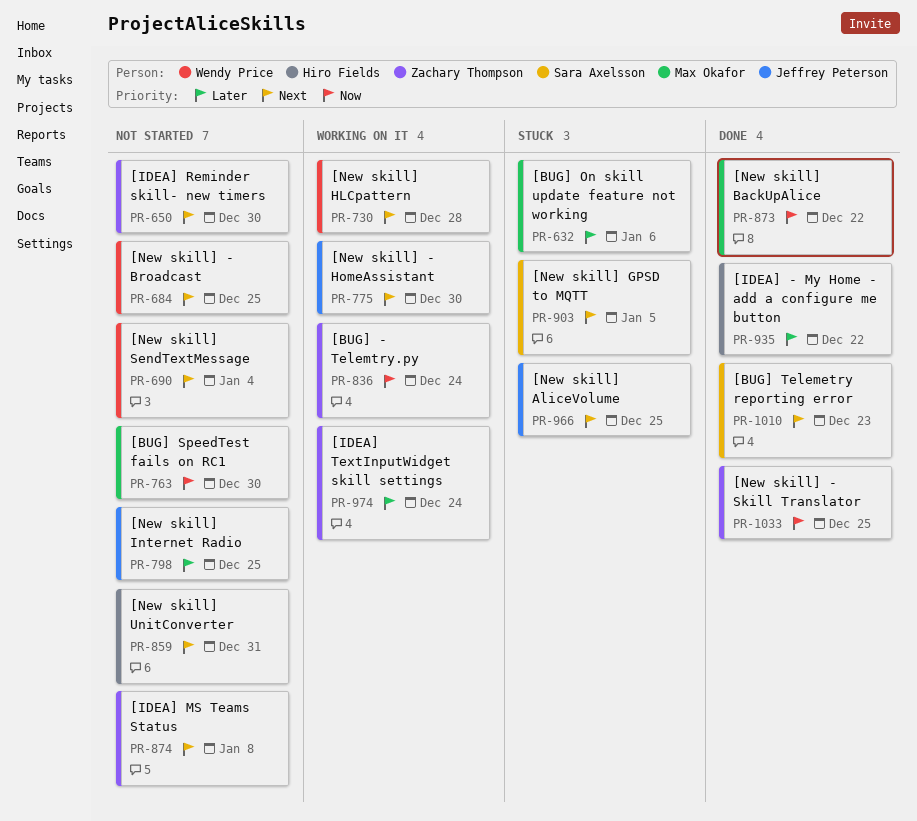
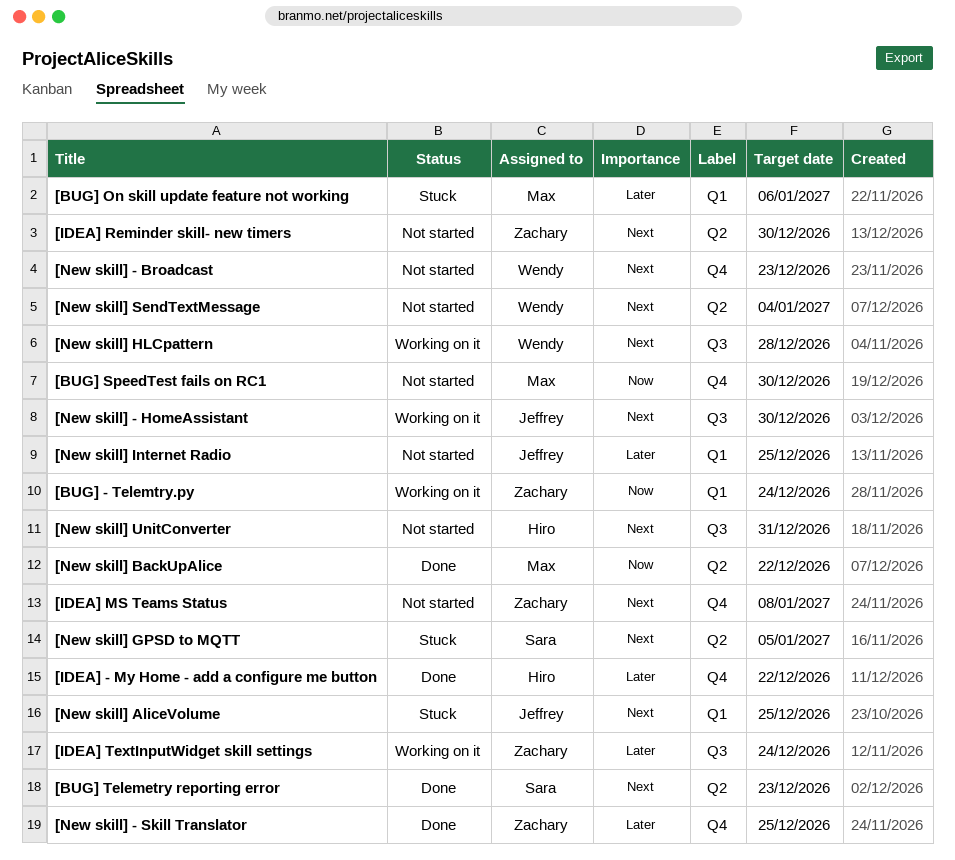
[New skill] - Broadcast, due: Dec 25 -> Dec 23
[New skill] - Skill Translator, priority: Now -> Later

